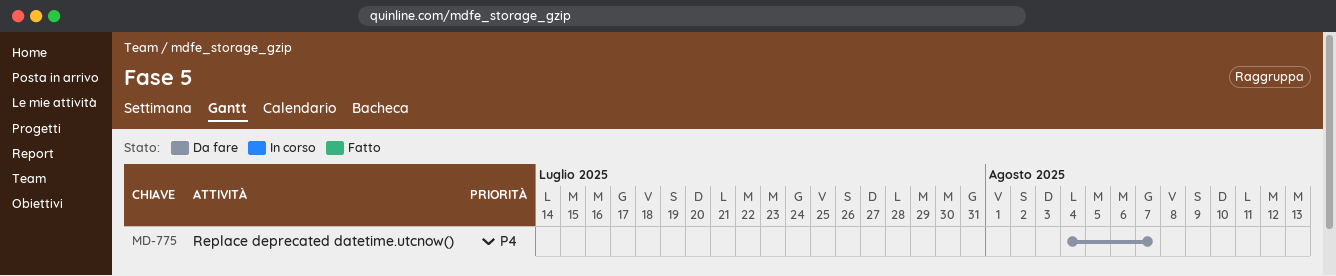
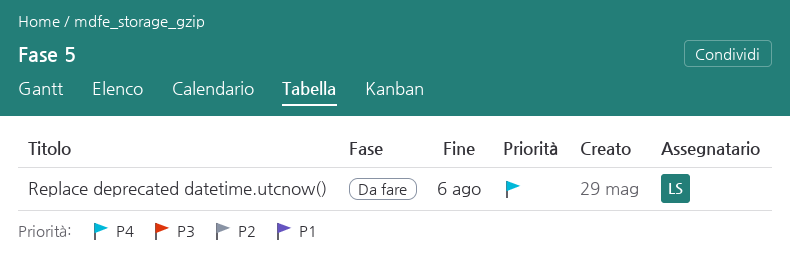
Replace deprecated datetime.utcnow(), due: Aug 7 -> Aug 6

